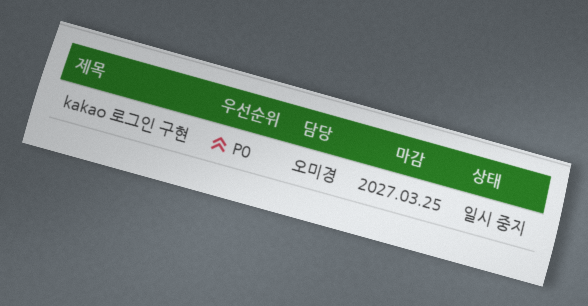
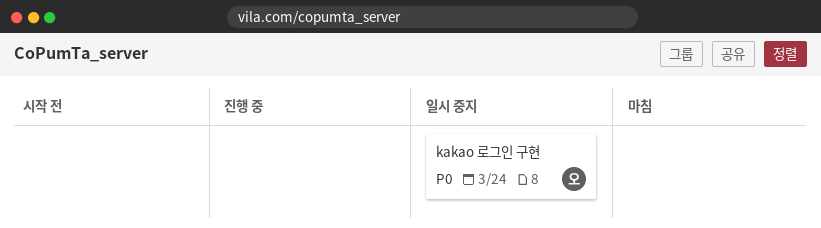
kakao 로그인 구현, due: Mar 25 -> Mar 24

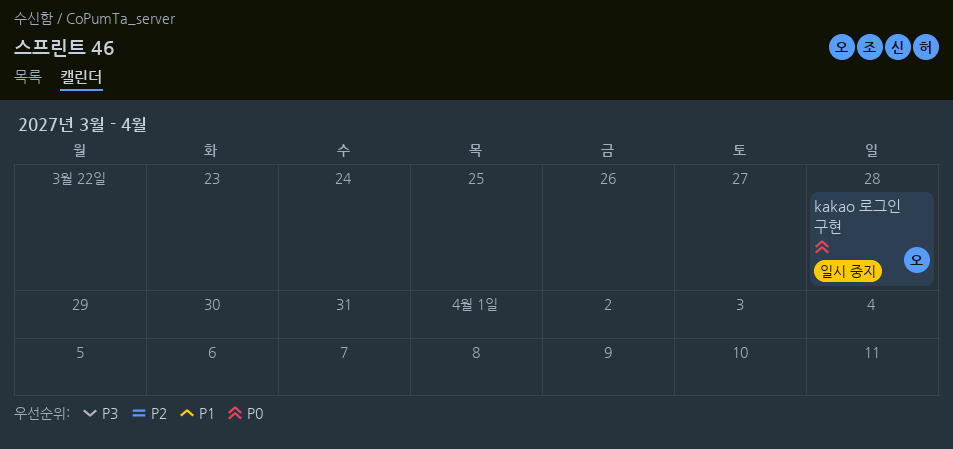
kakao 로그인 구현, due: Mar 24 -> Mar 28

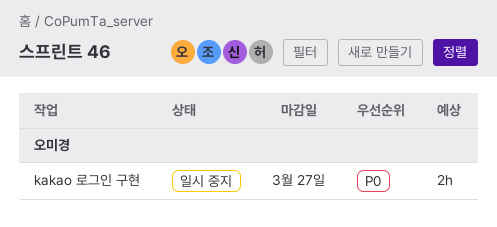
kakao 로그인 구현, due: Mar 28 -> Mar 27

